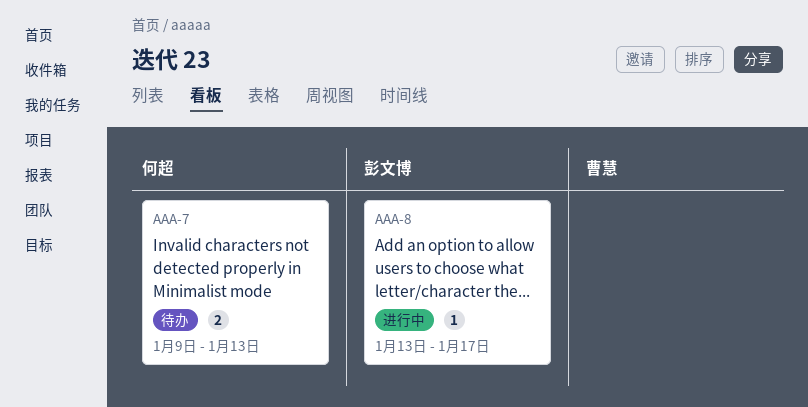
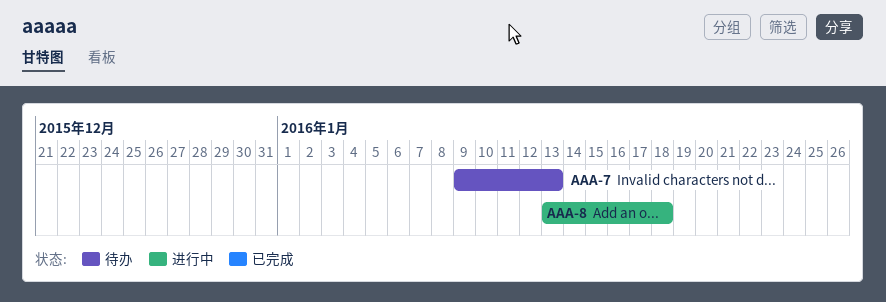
AAA-8, due: Jan 17 -> Jan 18

